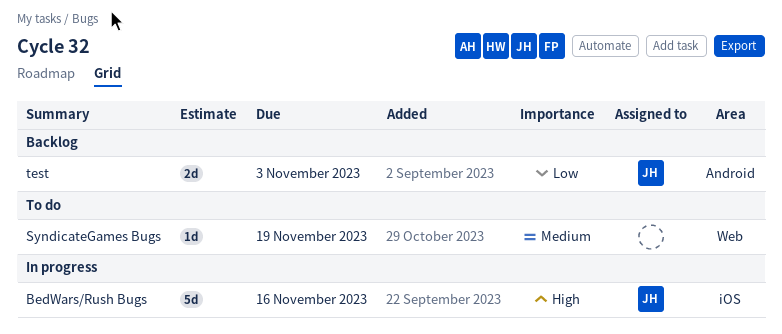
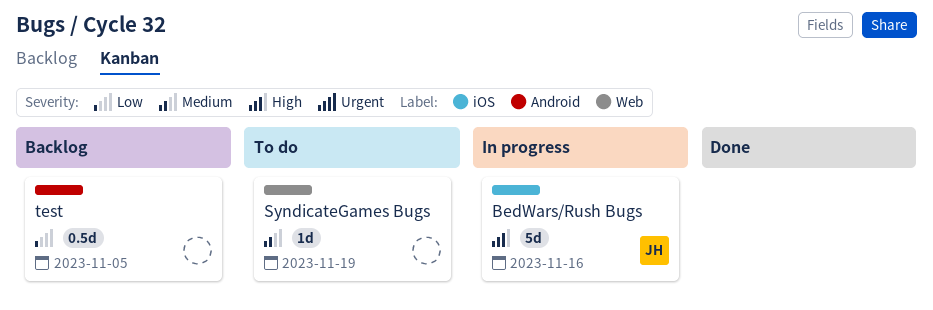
test, owner: JH -> none
test, estimate: 2d -> 0.5d
test, due: Nov 3 -> Nov 5

